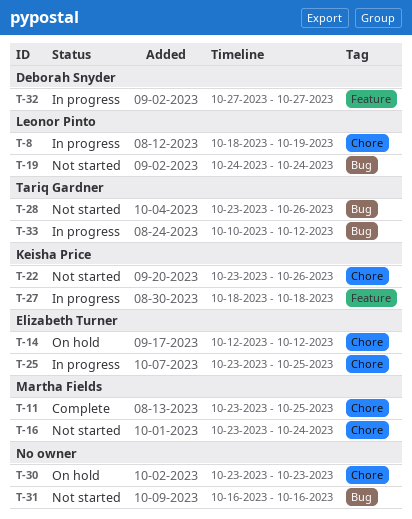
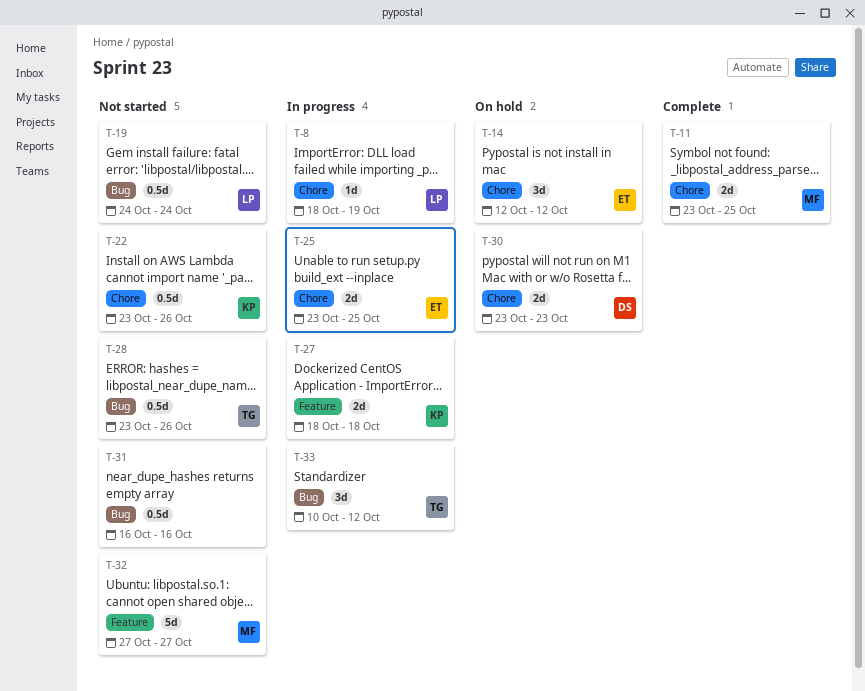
T-16: present -> none
T-30, owner: none -> Deborah Snyder
T-32, status: In progress -> Not started
T-32, owner: Deborah Snyder -> Martha Fields

